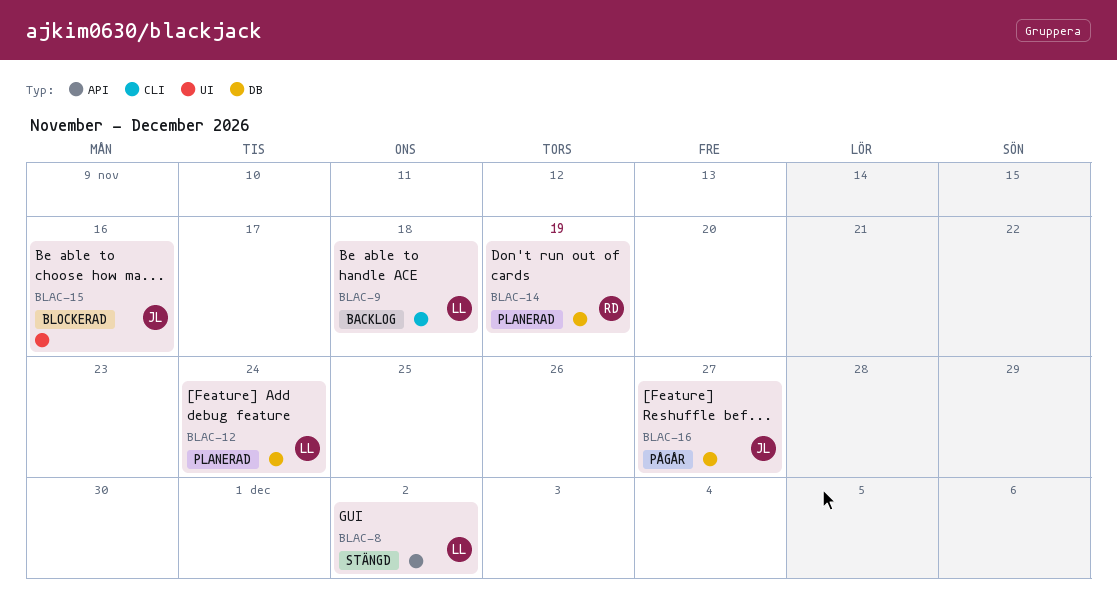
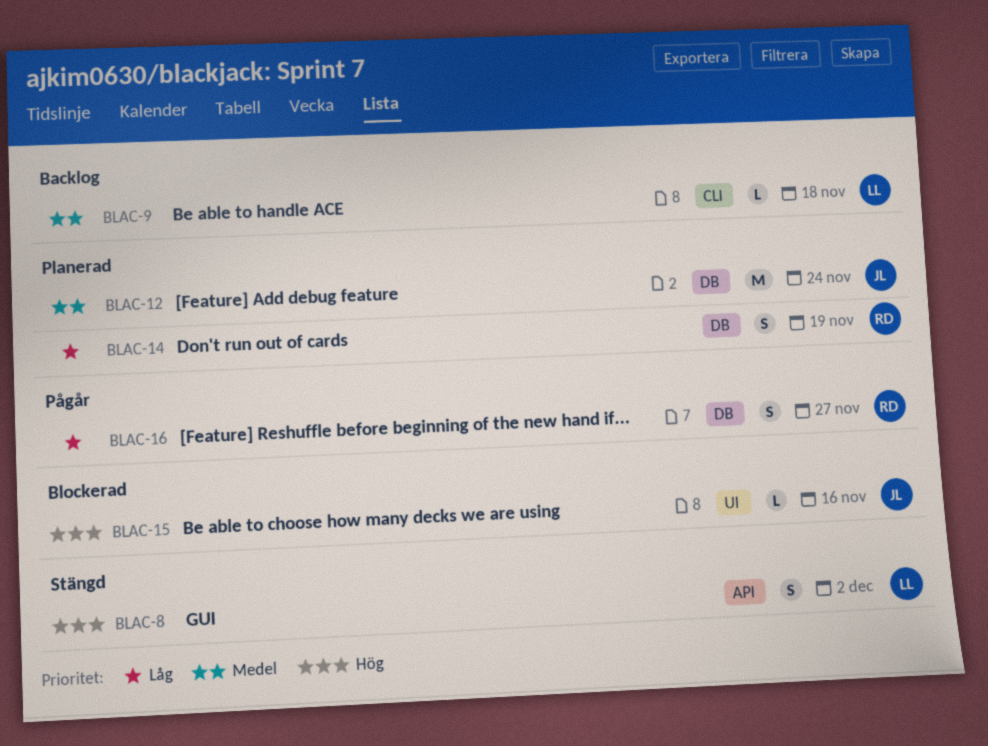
BLAC-12, owner: LL -> JL
BLAC-16, owner: JL -> RD

